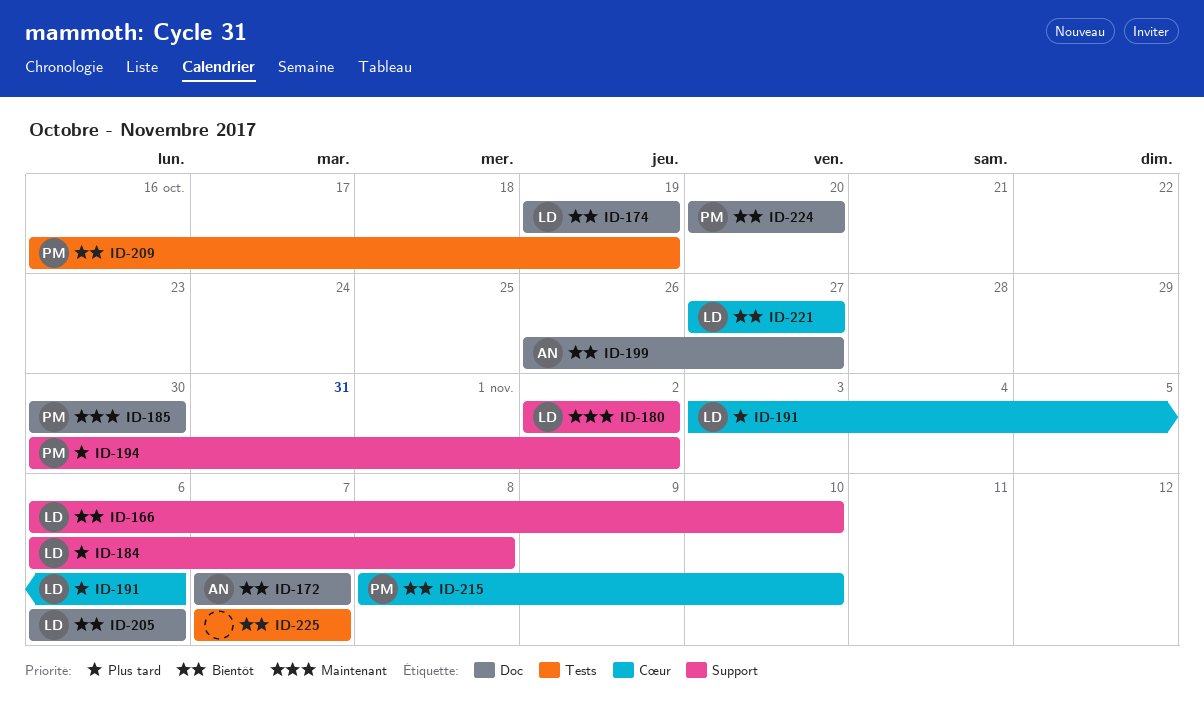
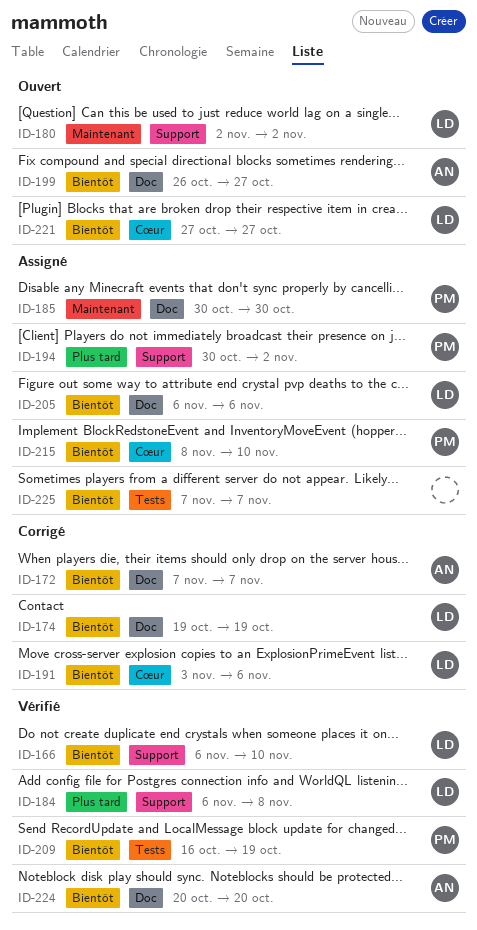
ID-191, priority: Plus tard -> Bientôt
ID-224, owner: PM -> AN

